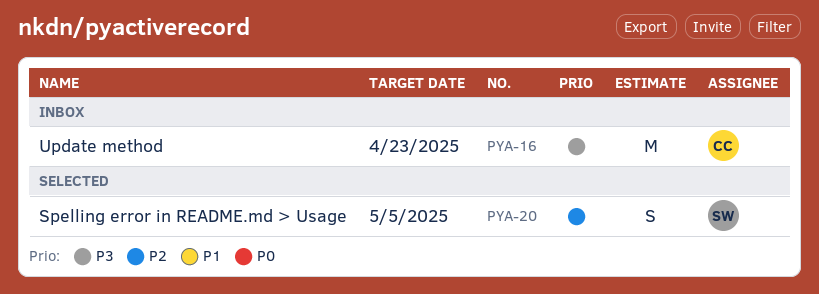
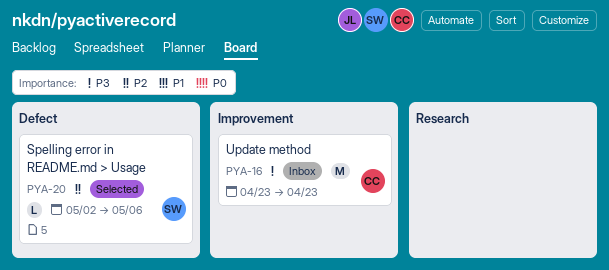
PYA-20, estimate: S -> L
PYA-20, due: May 5 -> May 6

